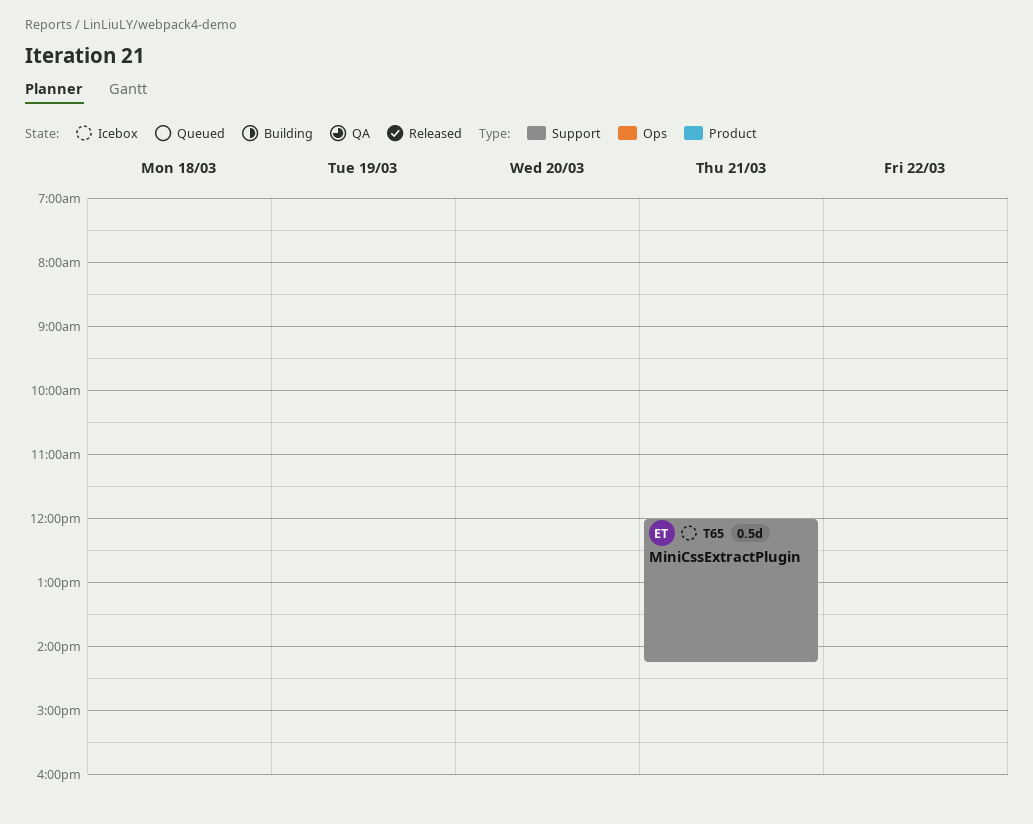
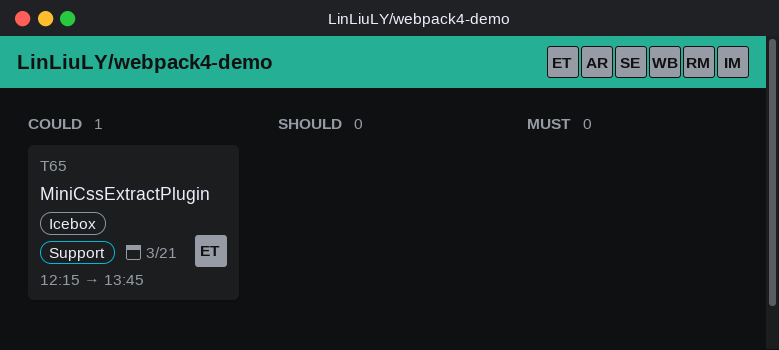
T65, begins: 12:00 -> 12:15
T65, ends: 14:15 -> 13:45

